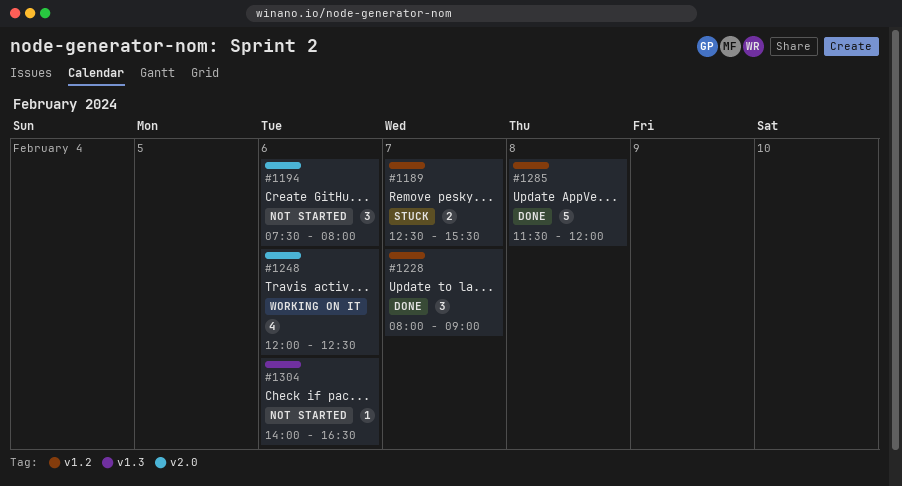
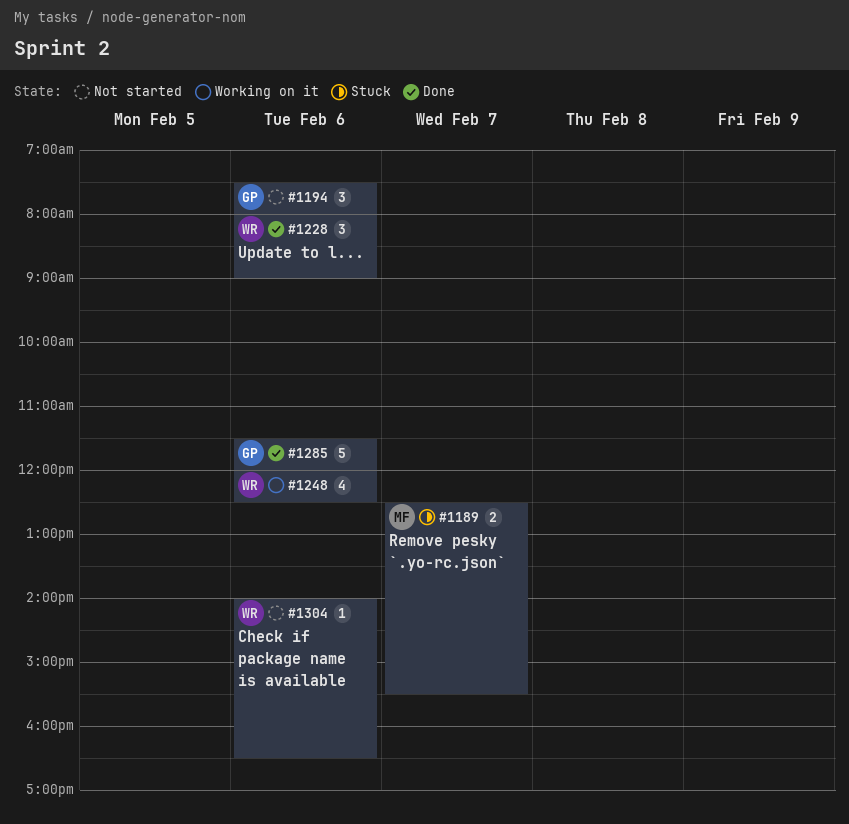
#1228, day: Feb 7 -> Feb 6
#1285, day: Feb 8 -> Feb 6

